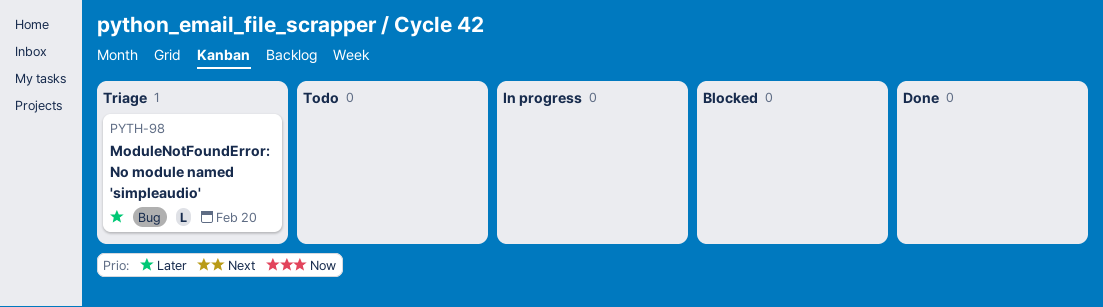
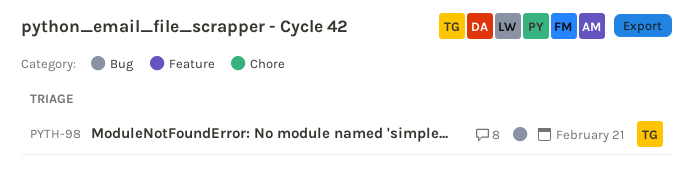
PYTH-98, due: Feb 20 -> Feb 21

